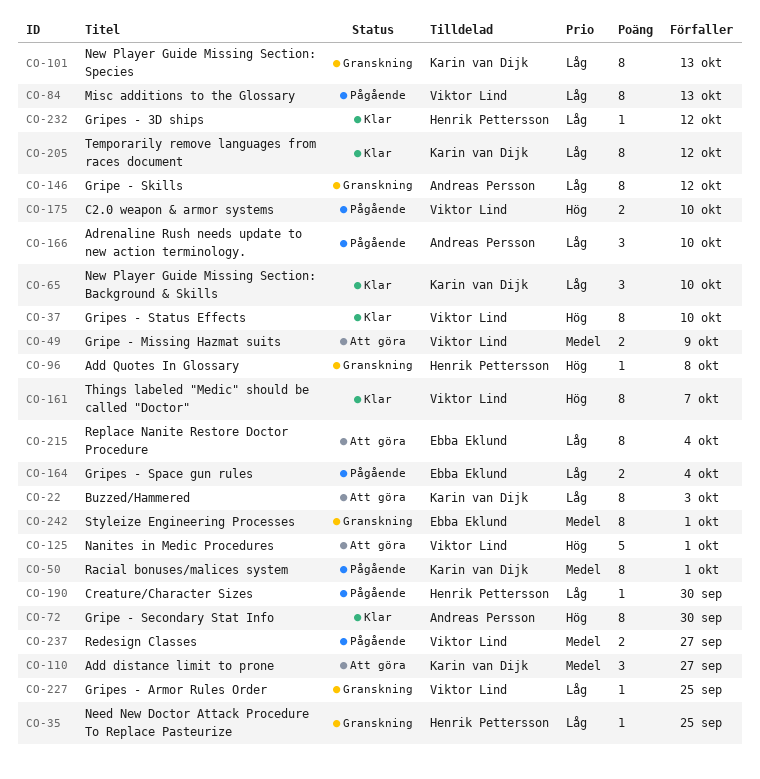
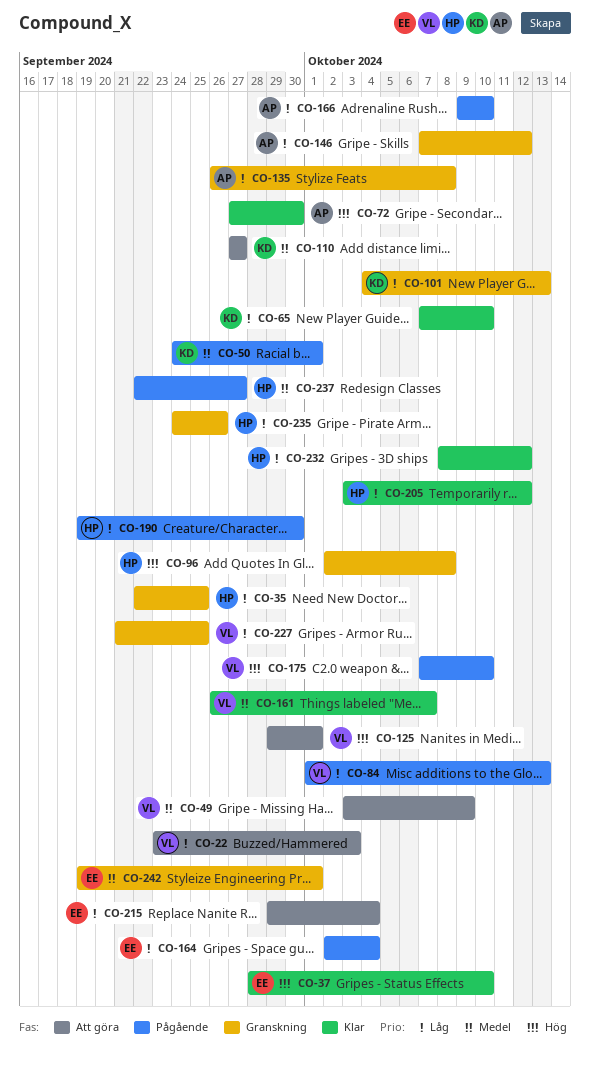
CO-22, owner: Karin van Dijk -> Viktor Lind
CO-37, owner: Viktor Lind -> Ebba Eklund
CO-135: none -> present
CO-161, priority: Hög -> Medel
CO-205, owner: Karin van Dijk -> Henrik Pettersson
CO-235: none -> present
CO-237, owner: Viktor Lind -> Henrik Pettersson

